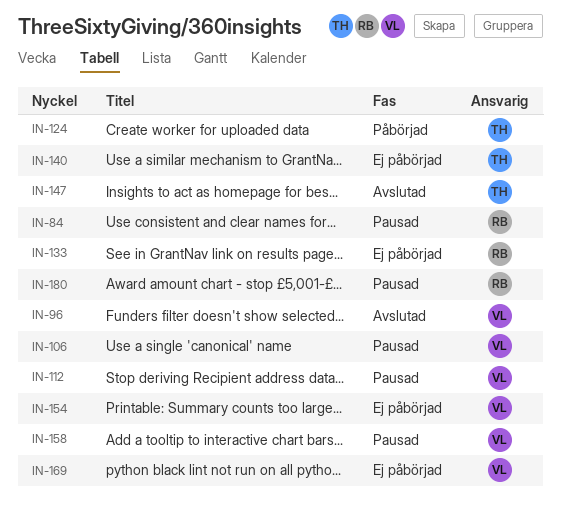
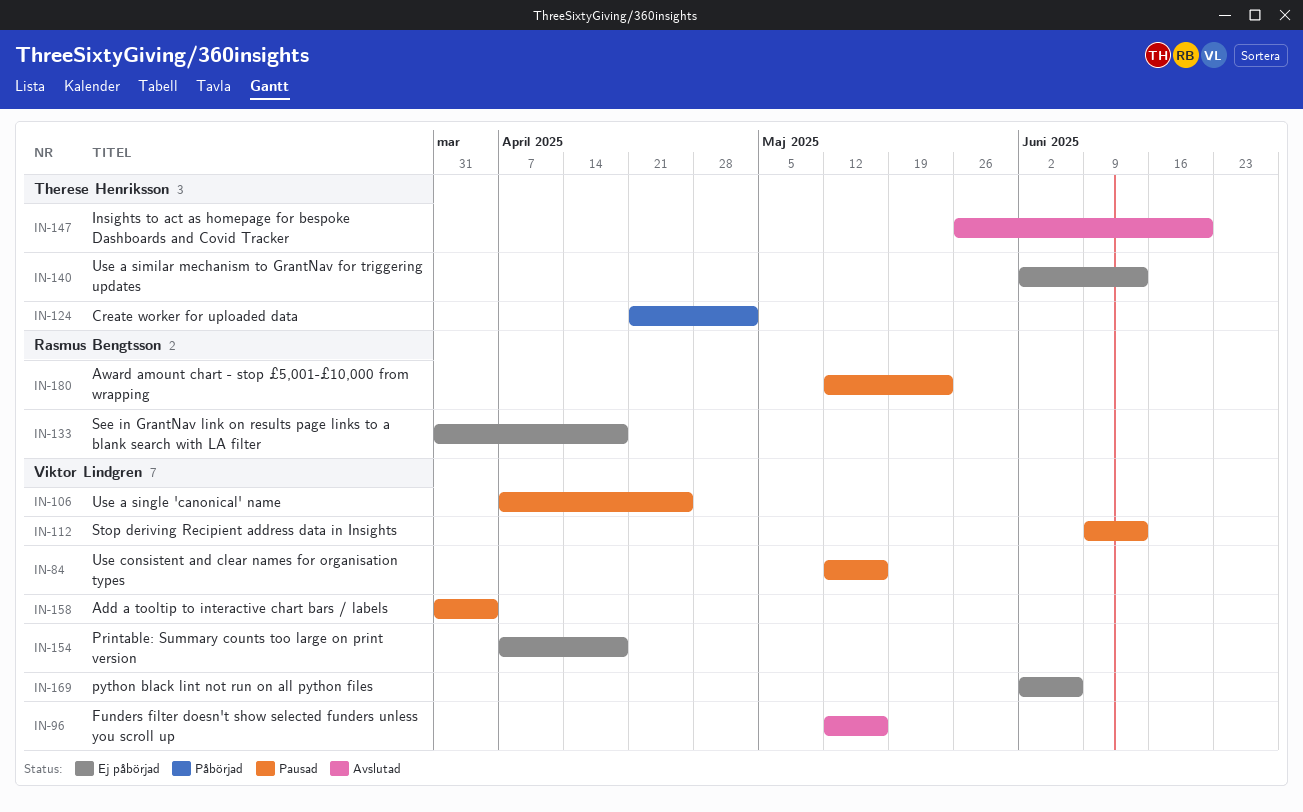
IN-84, owner: Rasmus Bengtsson -> Viktor Lindgren

